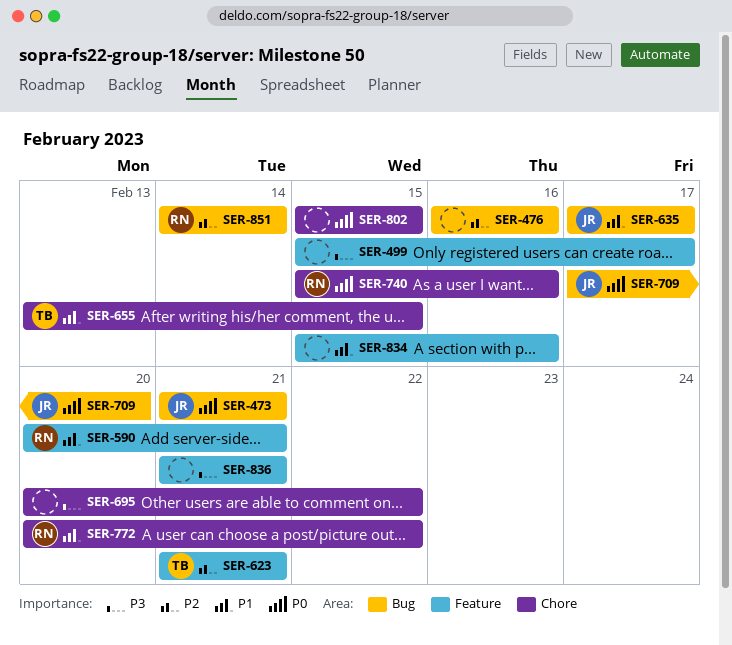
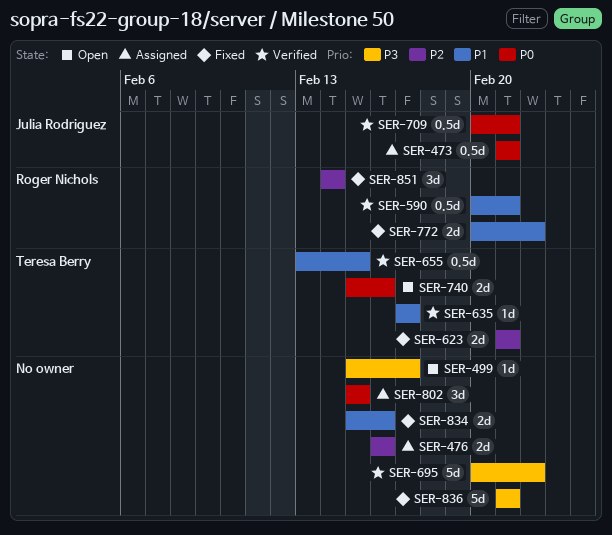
SER-635, owner: Julia Rodriguez -> Teresa Berry
SER-709, start: Feb 17 -> Feb 20
SER-709, due: Feb 20 -> Feb 21
SER-740, owner: Roger Nichols -> Teresa Berry

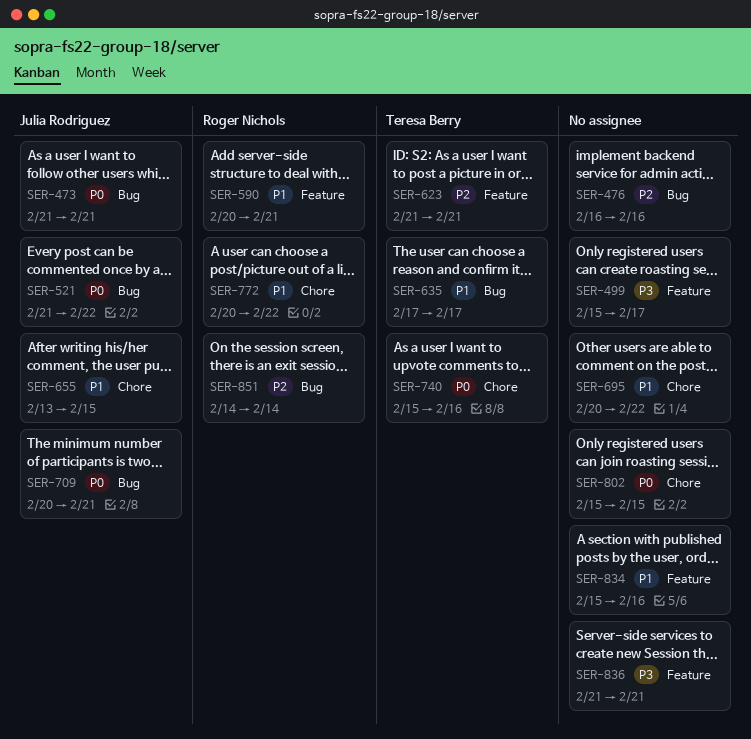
SER-521: none -> present
SER-655, owner: Teresa Berry -> Julia Rodriguez
SER-695, priority: P3 -> P1

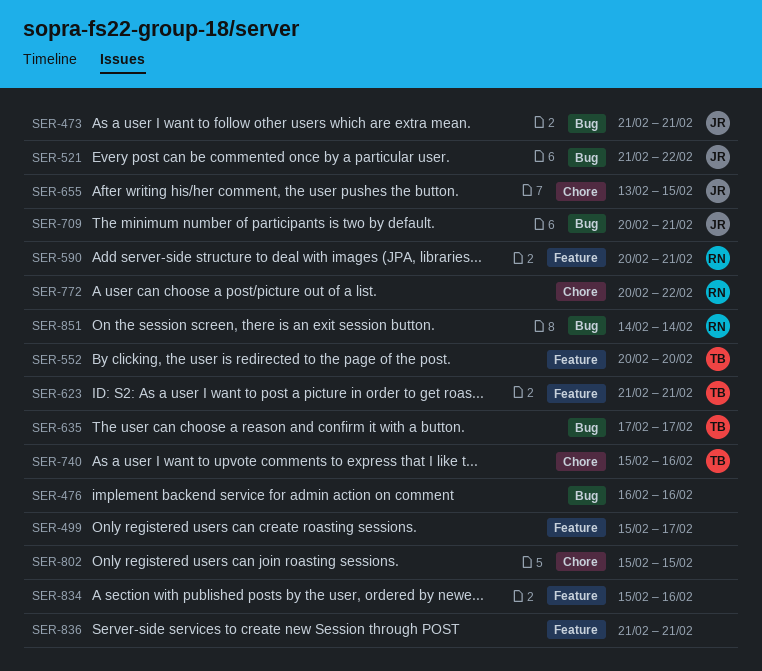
SER-552: none -> present
SER-695: present -> none

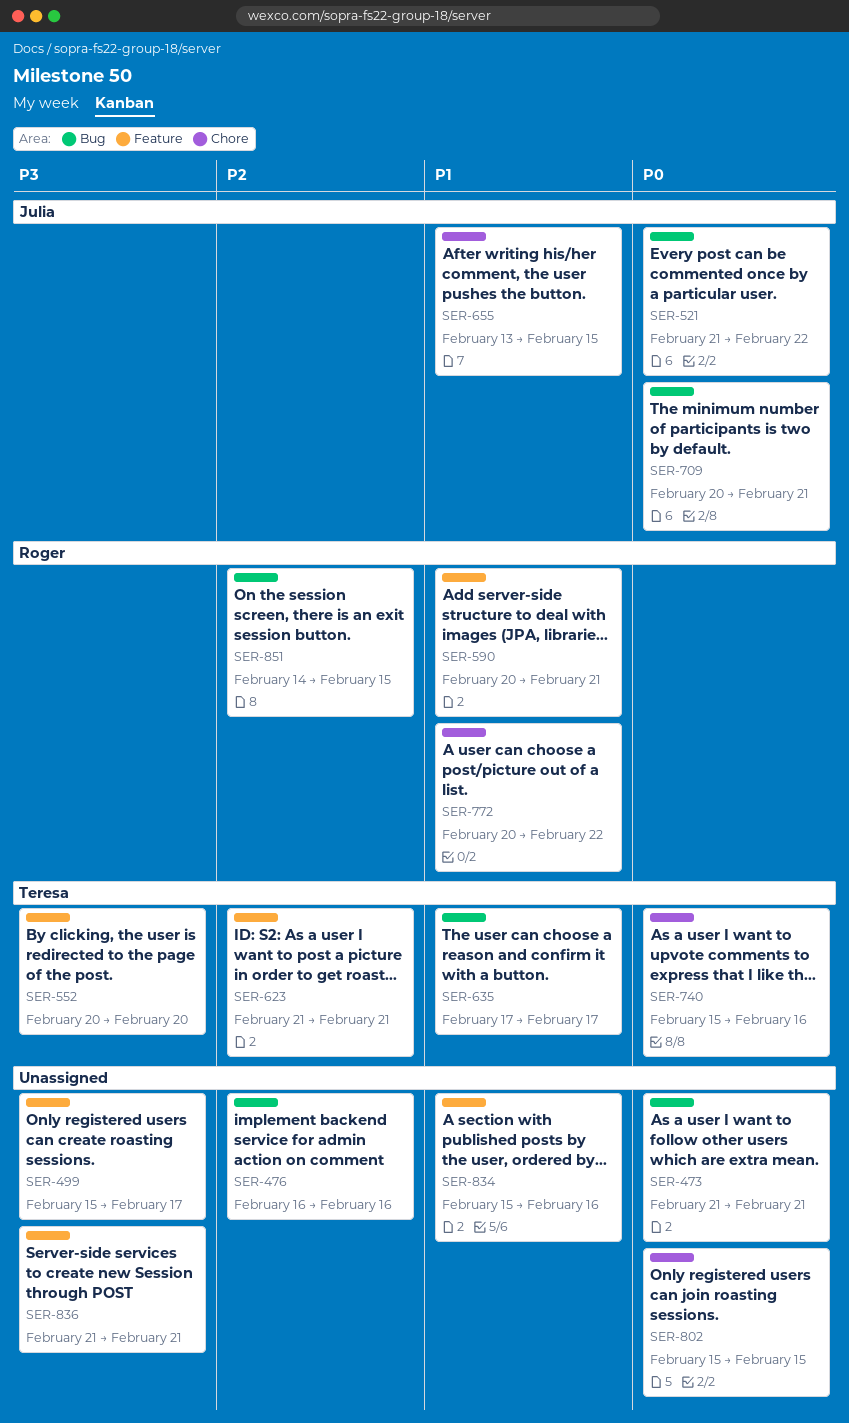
SER-473, owner: Julia -> none
SER-851, due: Feb 14 -> Feb 15

